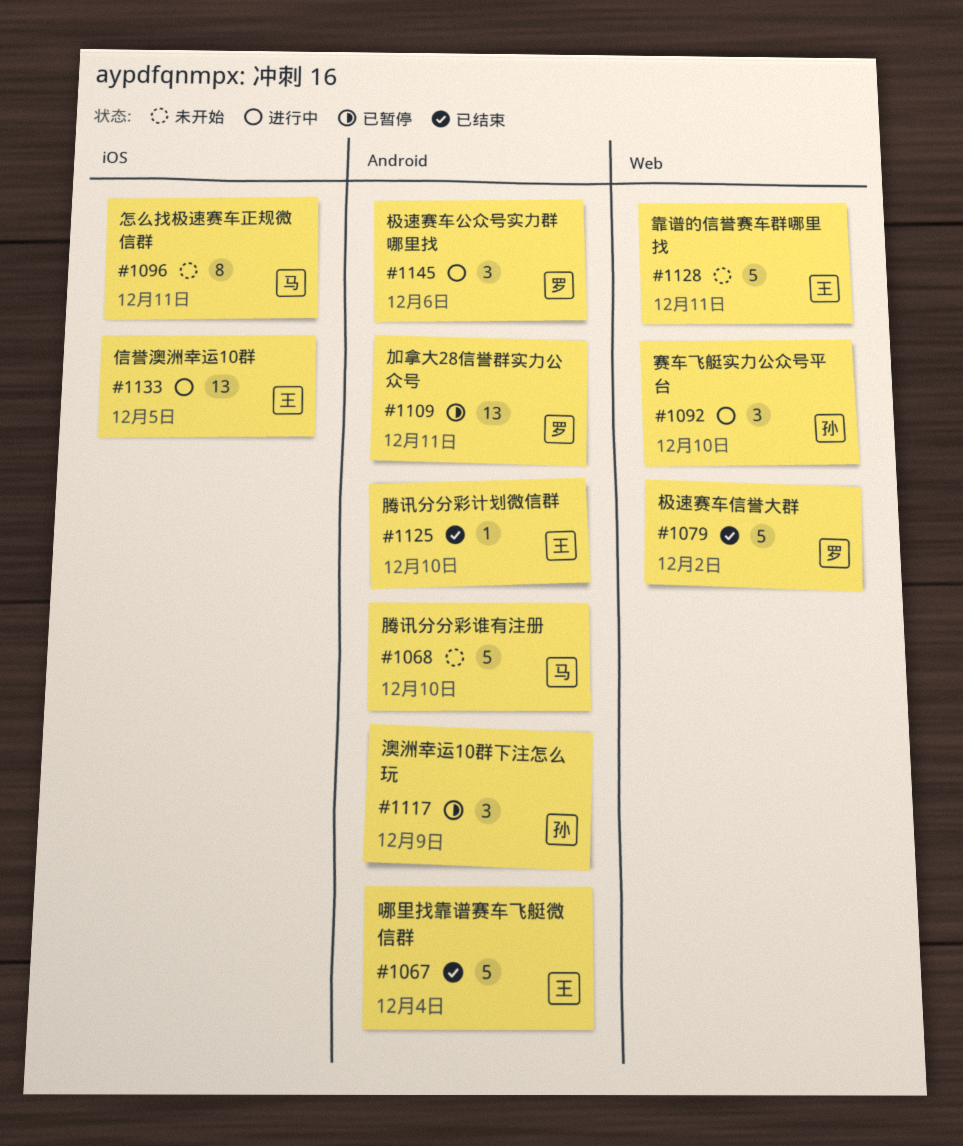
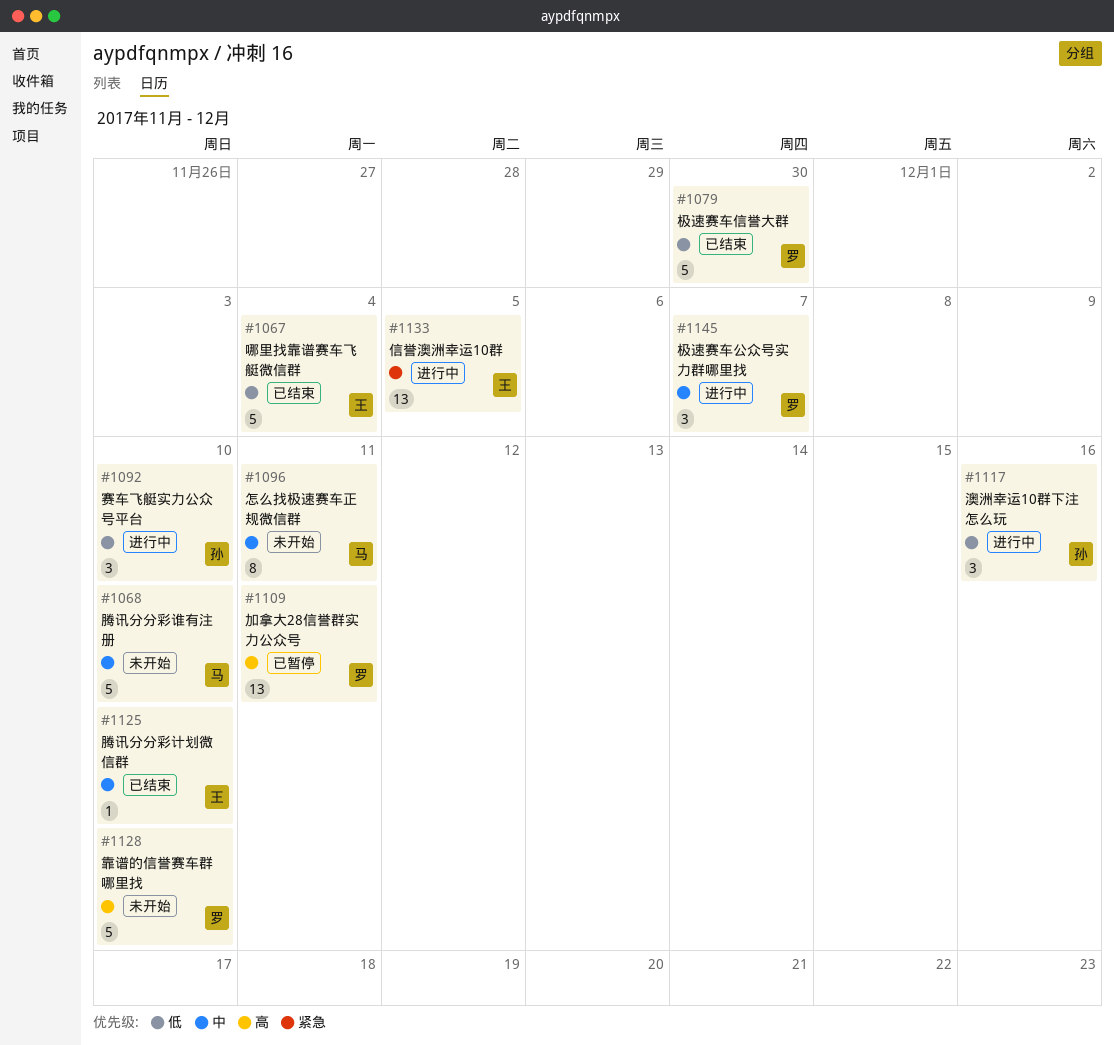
#1079, due: Dec 2 -> Nov 30
#1117, status: 已暂停 -> 进行中
#1117, due: Dec 9 -> Dec 16
#1128, owner: 王 -> 罗
#1128, due: Dec 11 -> Dec 10
#1145, due: Dec 6 -> Dec 7

